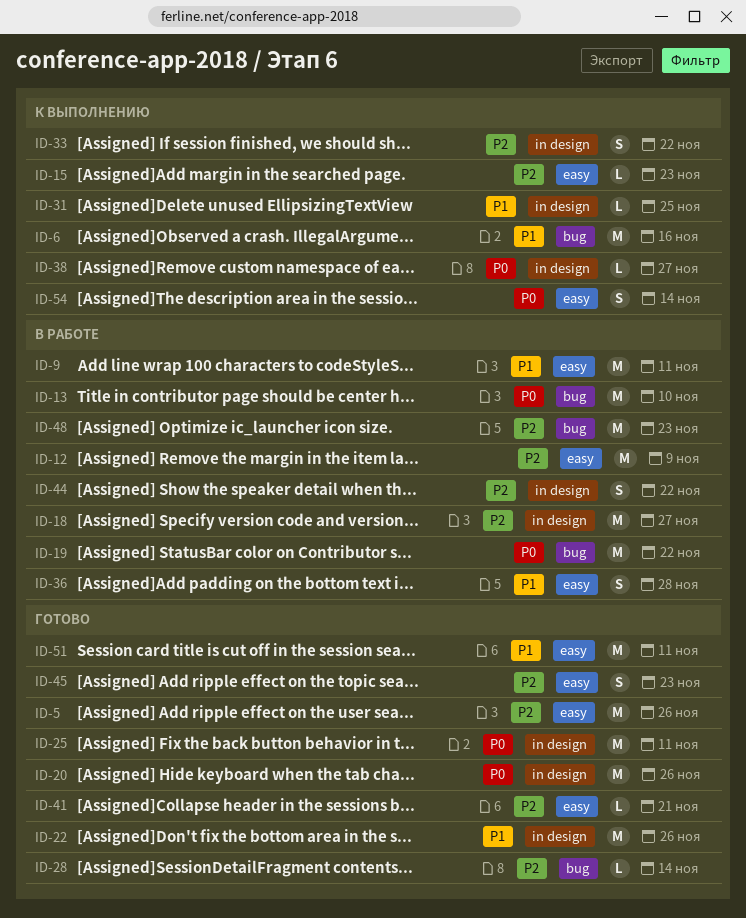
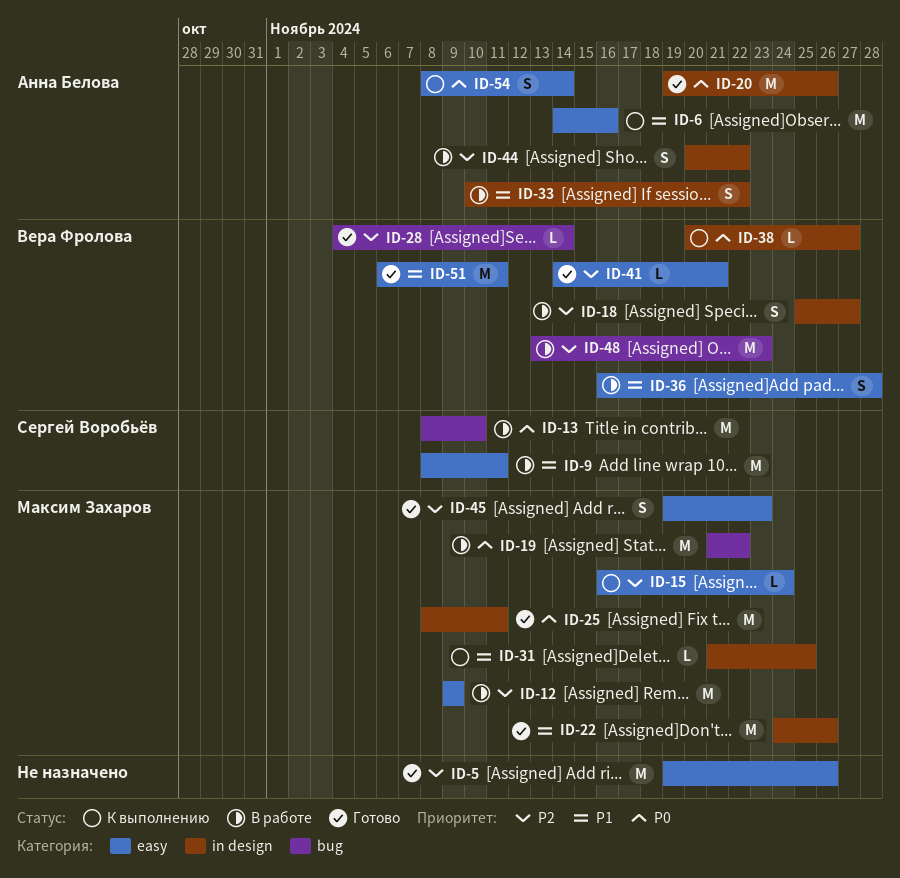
ID-6, label: bug -> easy
ID-15, due: Nov 23 -> Nov 24
ID-18, estimate: M -> S
ID-33, status: К выполнению -> В работе
ID-33, priority: P2 -> P1

